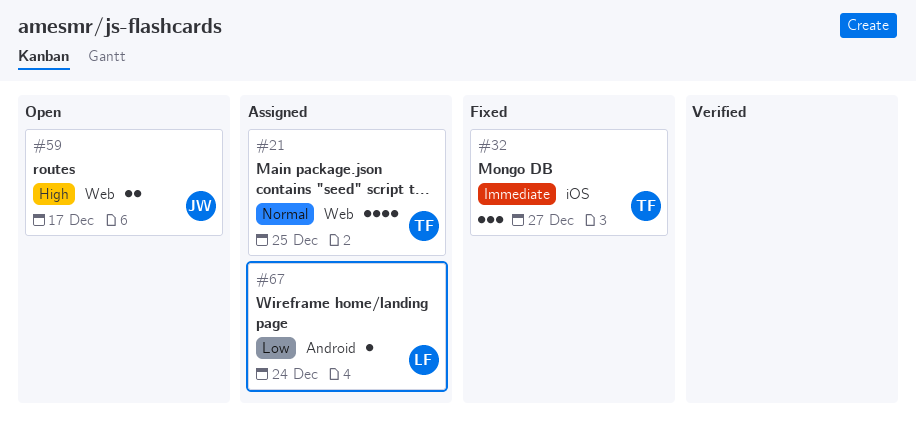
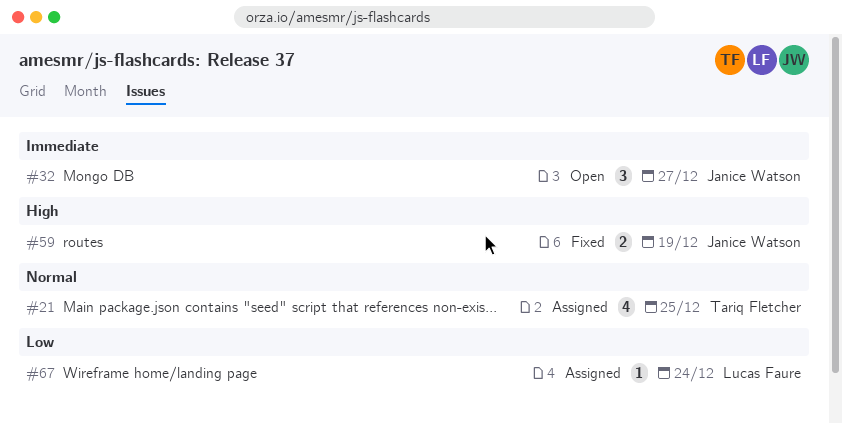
#32, status: Fixed -> Open
#32, owner: Tariq Fletcher -> Janice Watson
#59, status: Open -> Fixed
#59, due: Dec 17 -> Dec 19

